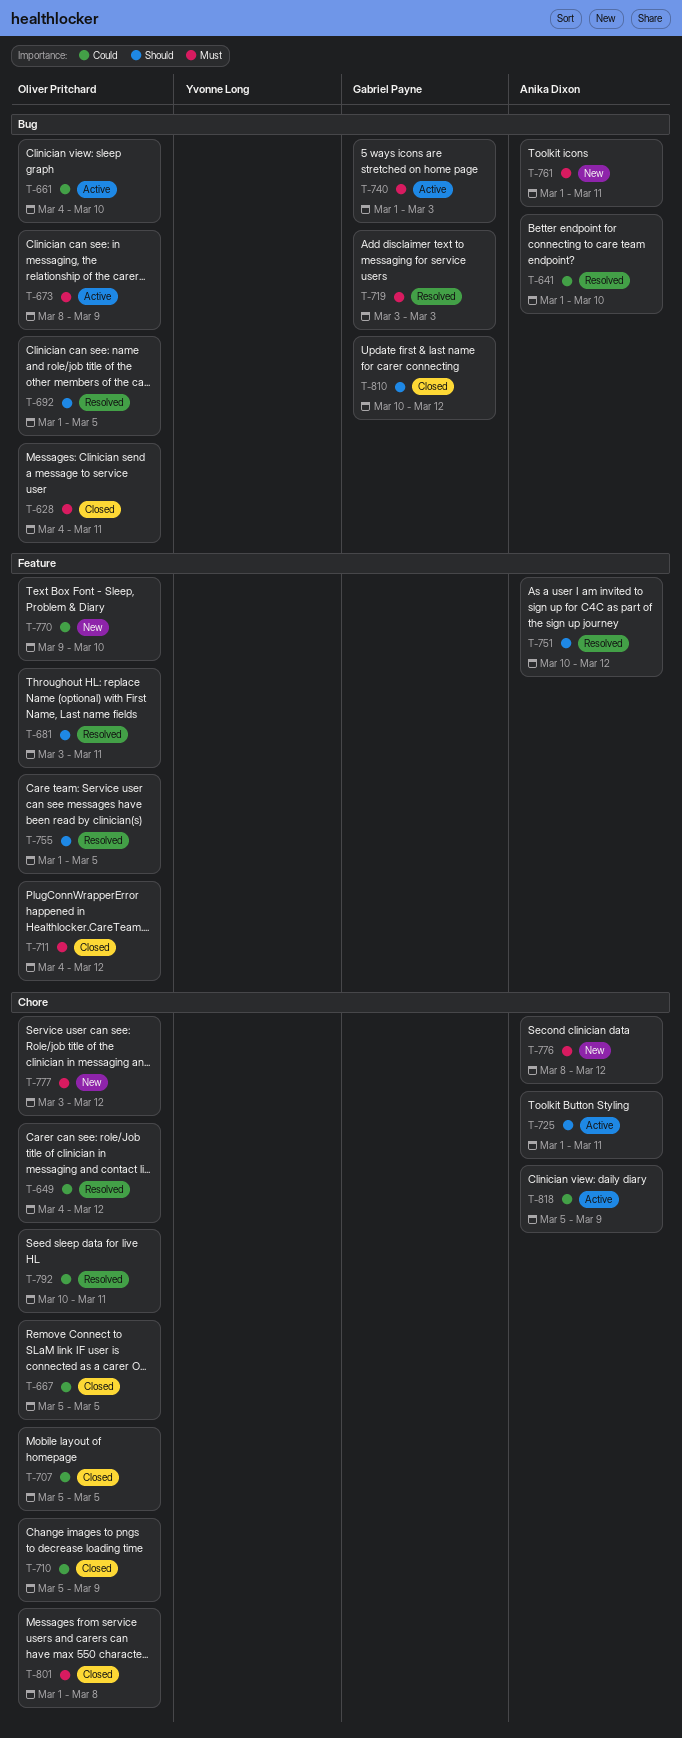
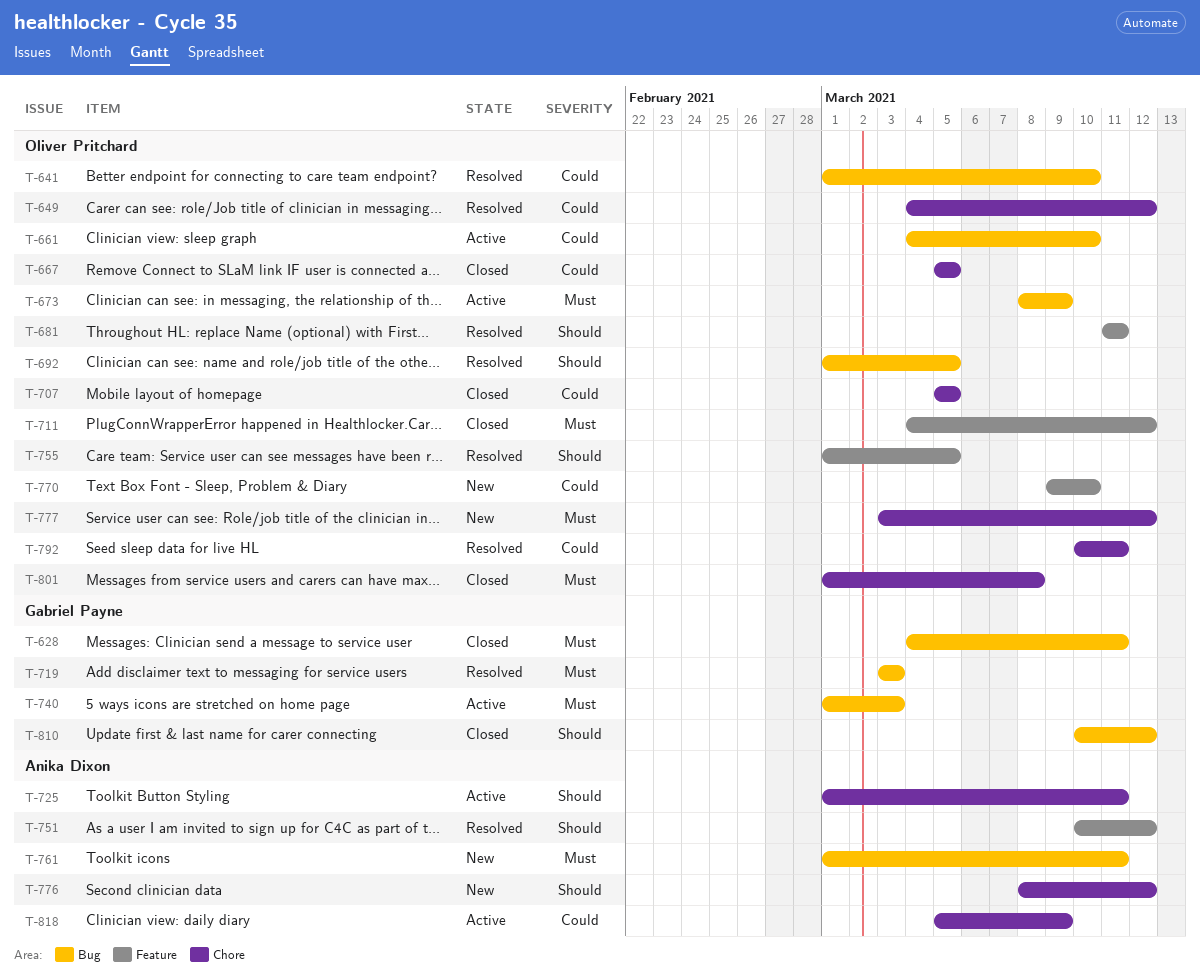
T-628, owner: Oliver Pritchard -> Gabriel Payne
T-641, owner: Anika Dixon -> Oliver Pritchard
T-681, start: Mar 3 -> Mar 11
T-710: present -> none
T-776, priority: Must -> Should

